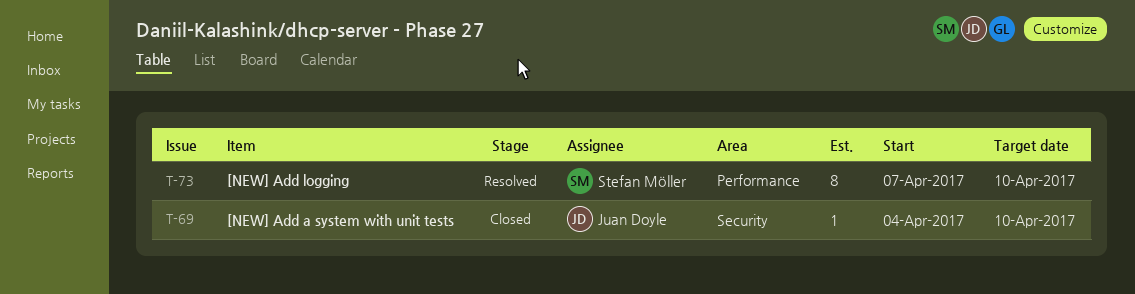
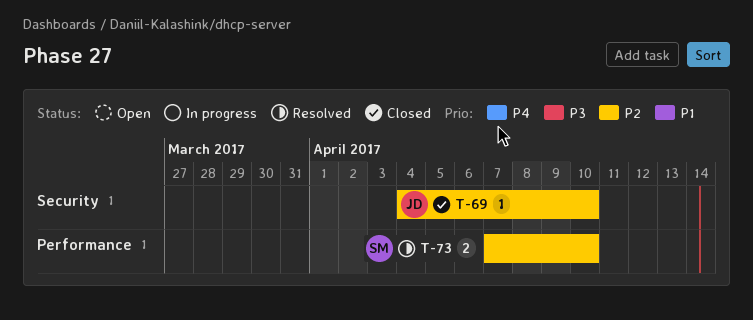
T-73, estimate: 8 -> 2

